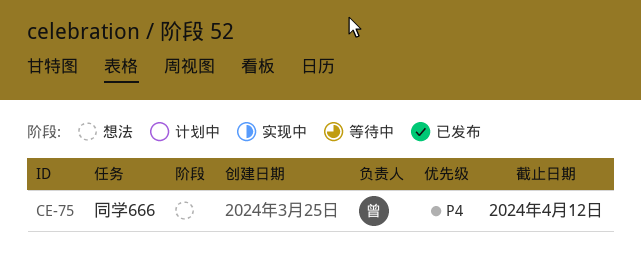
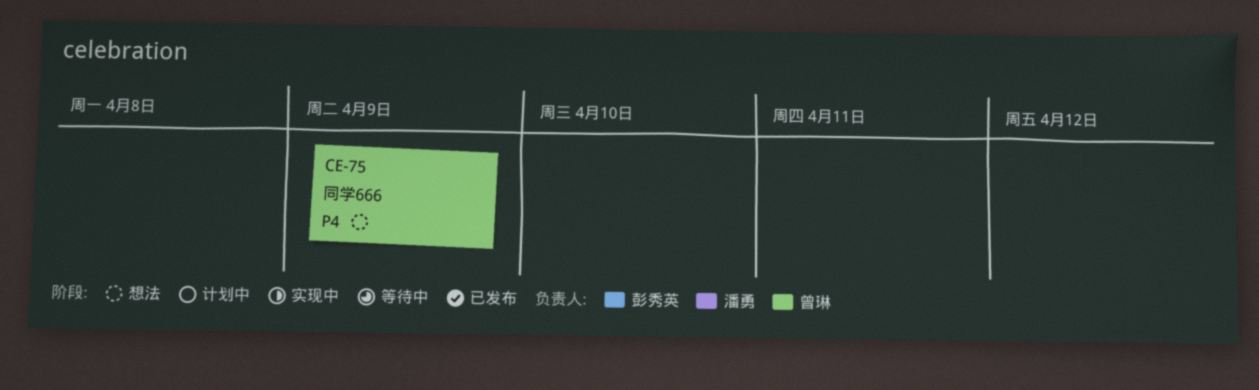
CE-75, due: Apr 12 -> Apr 9

